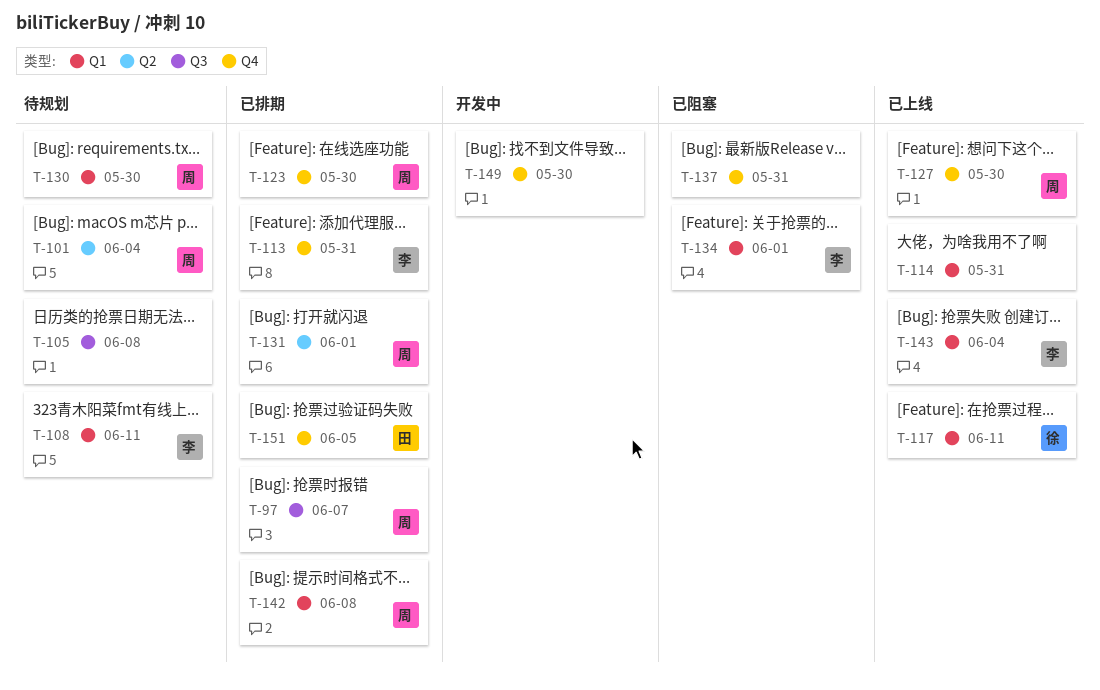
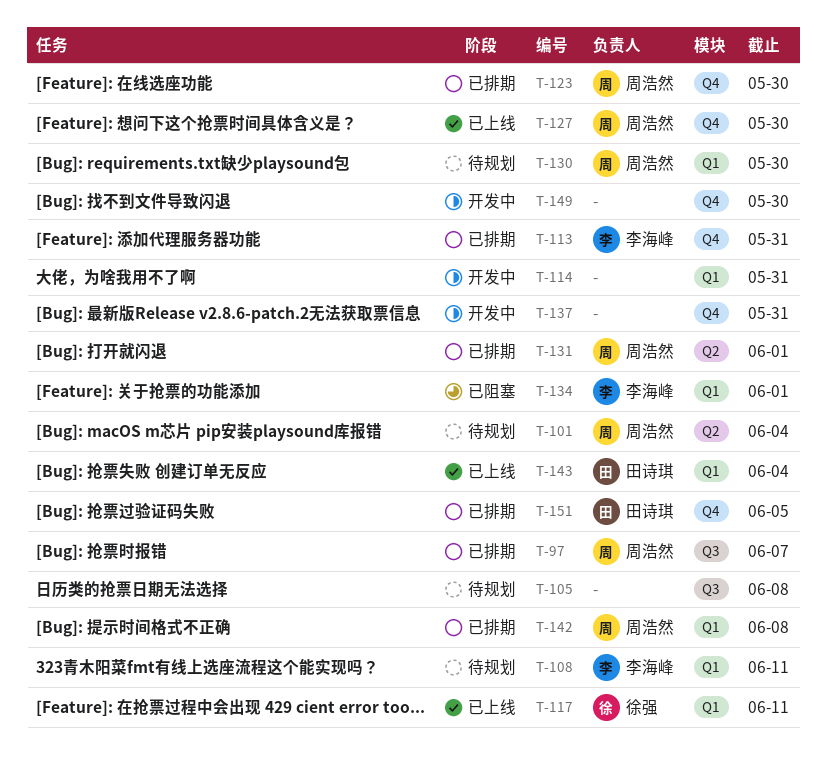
T-114, status: 已上线 -> 开发中
T-137, status: 已阻塞 -> 开发中
T-143, owner: 李海峰 -> 田诗琪

